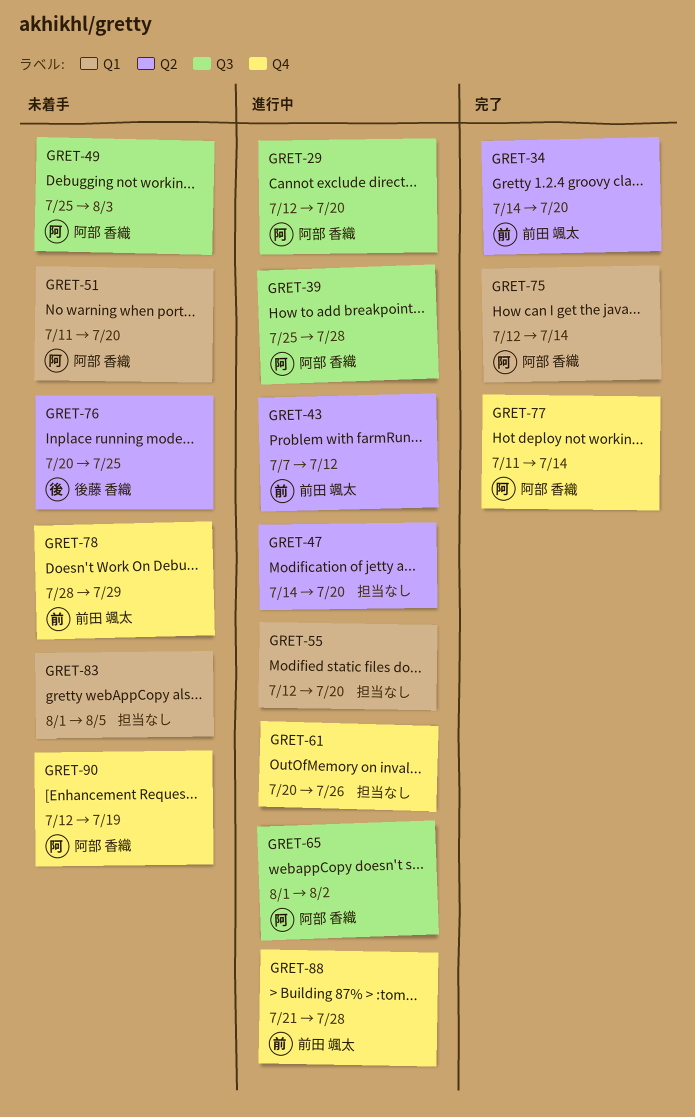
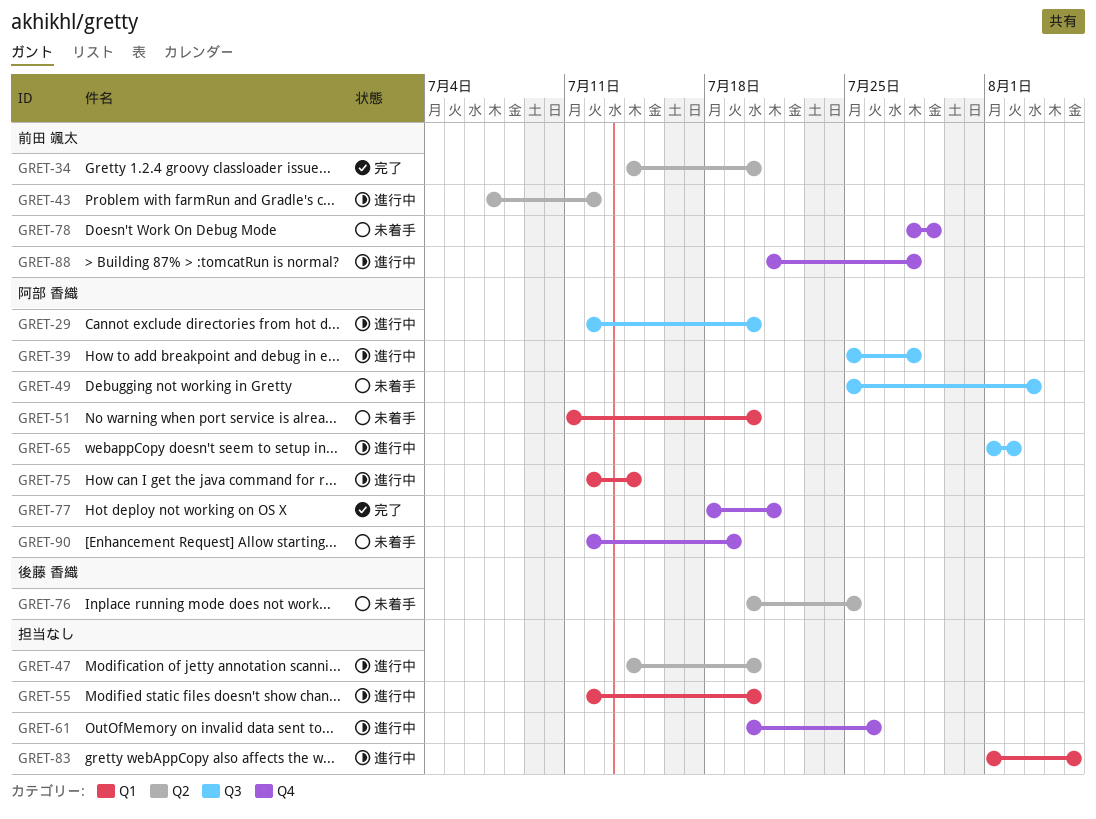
GRET-75, status: 完了 -> 進行中
GRET-77, start: Jul 11 -> Jul 18
GRET-77, due: Jul 14 -> Jul 21
GRET-83, status: 未着手 -> 進行中

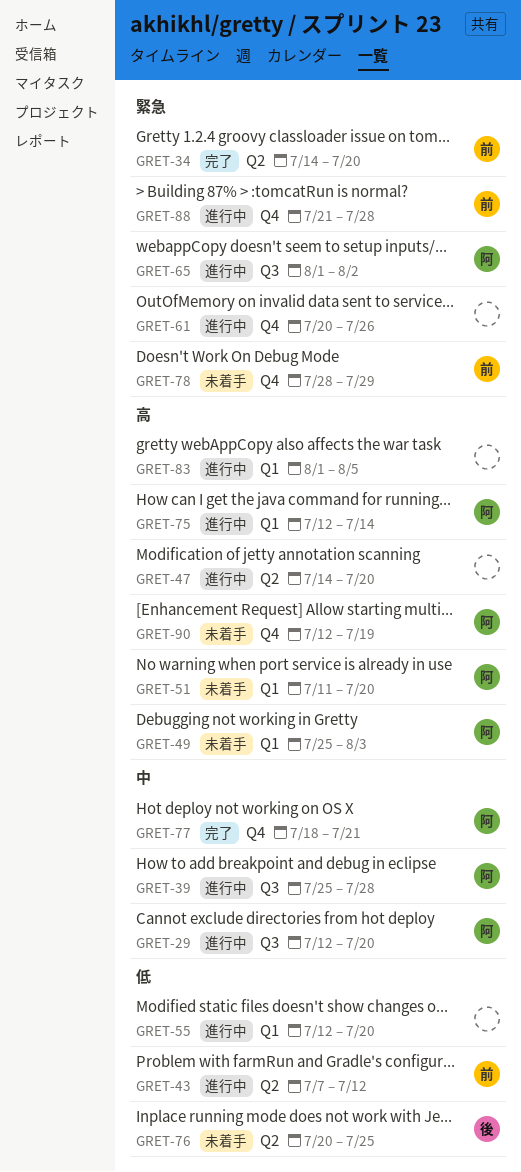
GRET-49, label: Q3 -> Q1

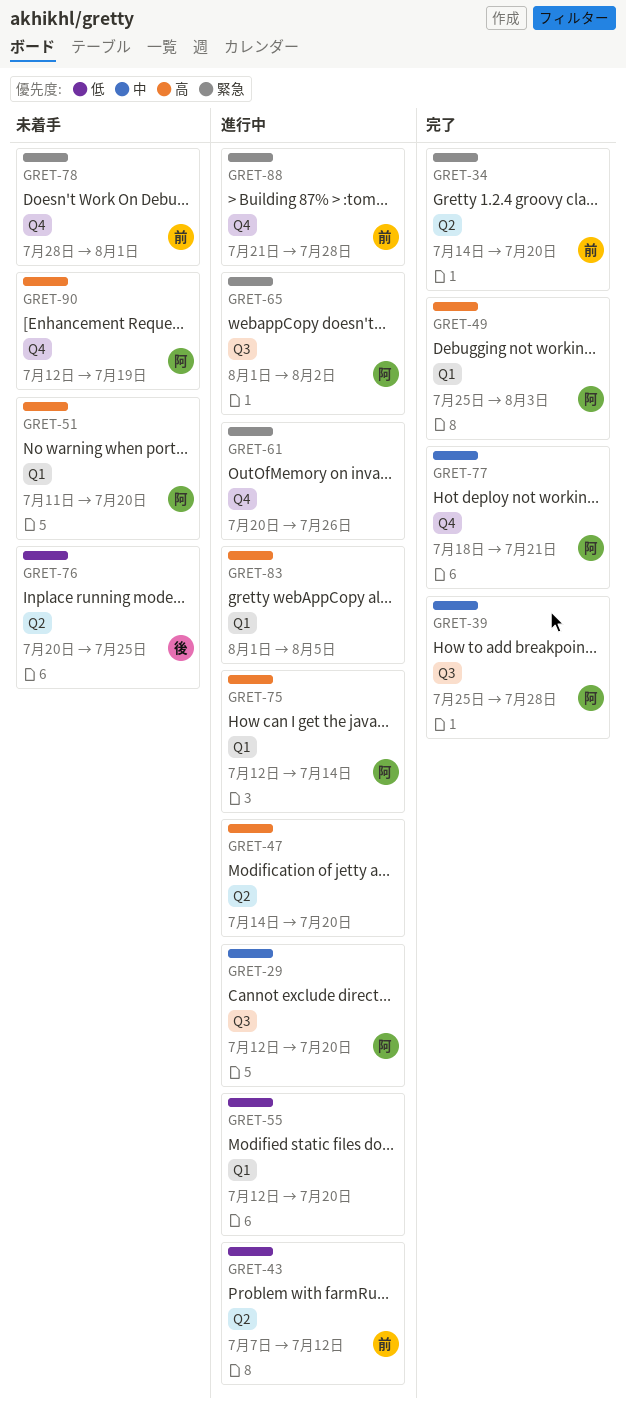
GRET-39, status: 進行中 -> 完了
GRET-49, status: 未着手 -> 完了
GRET-78, due: Jul 29 -> Aug 1

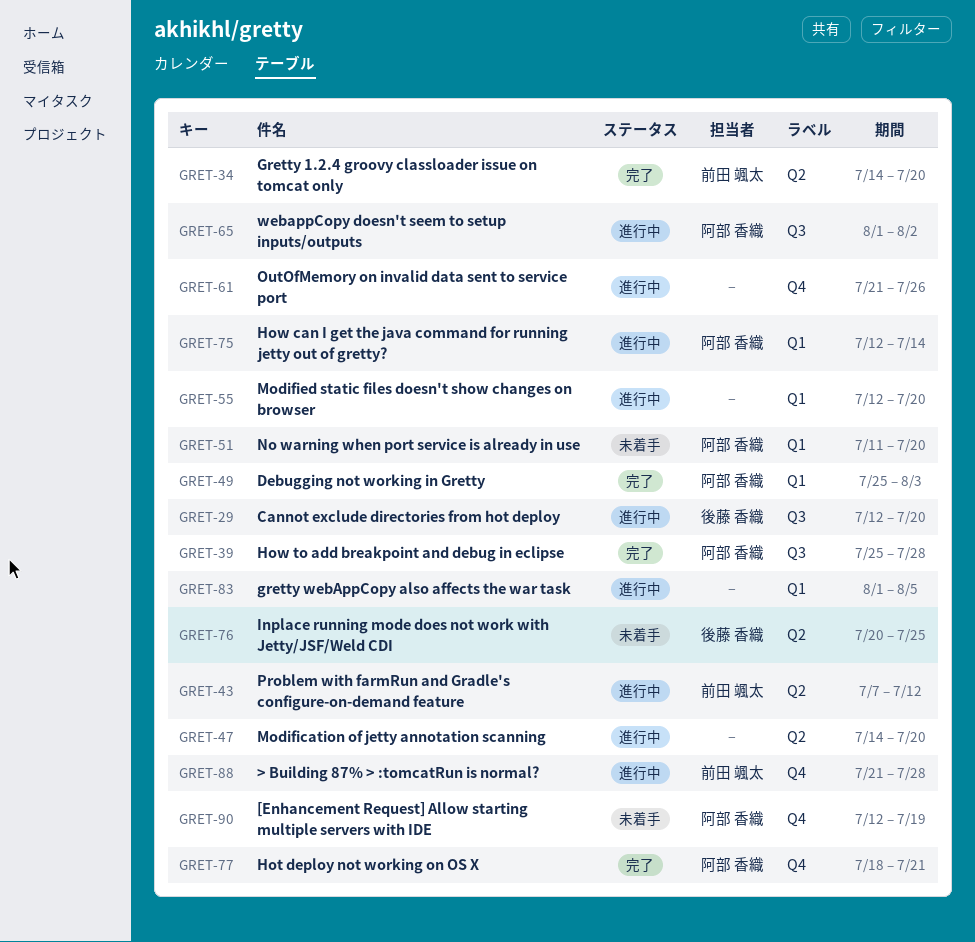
GRET-29, owner: 阿部 香織 -> 後藤 香織
GRET-61, start: Jul 20 -> Jul 21
GRET-78: present -> none

